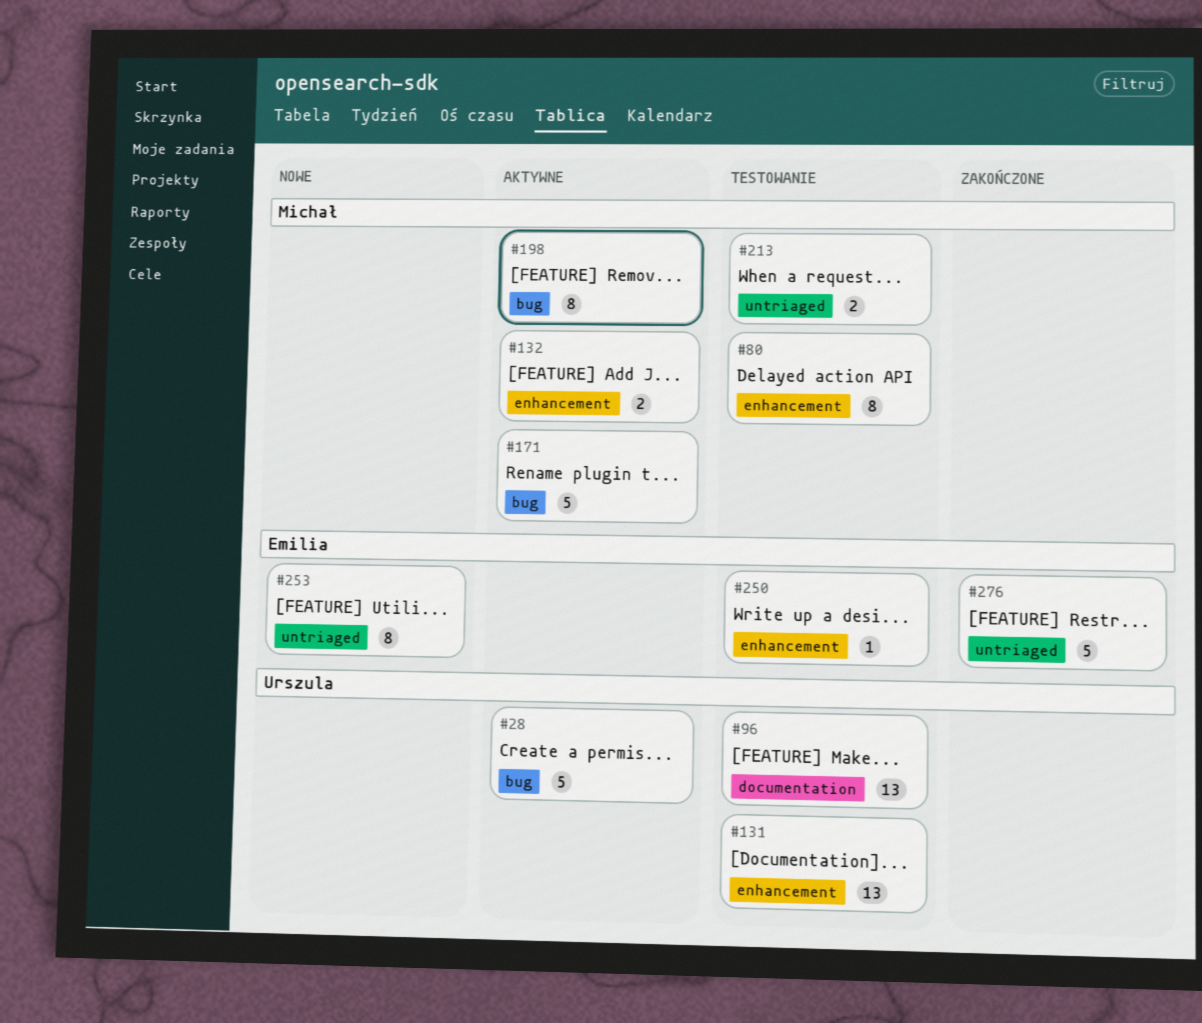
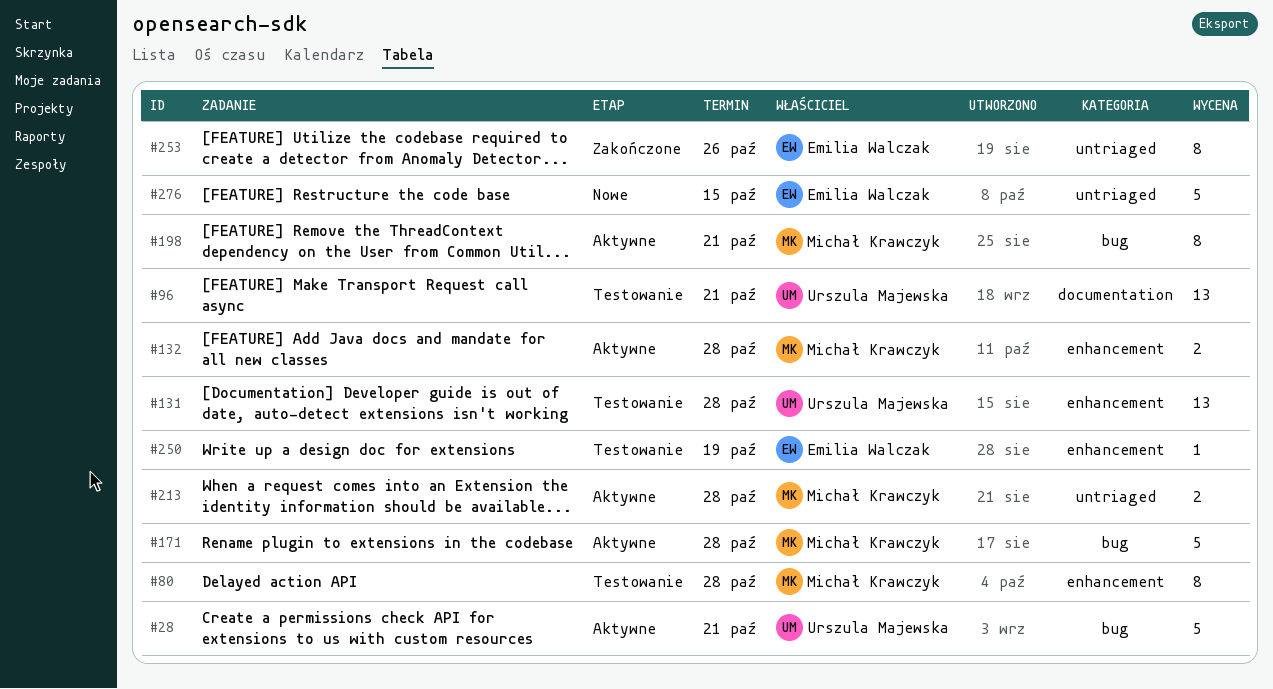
#213, status: Testowanie -> Aktywne
#253, status: Nowe -> Zakończone
#276, status: Zakończone -> Nowe

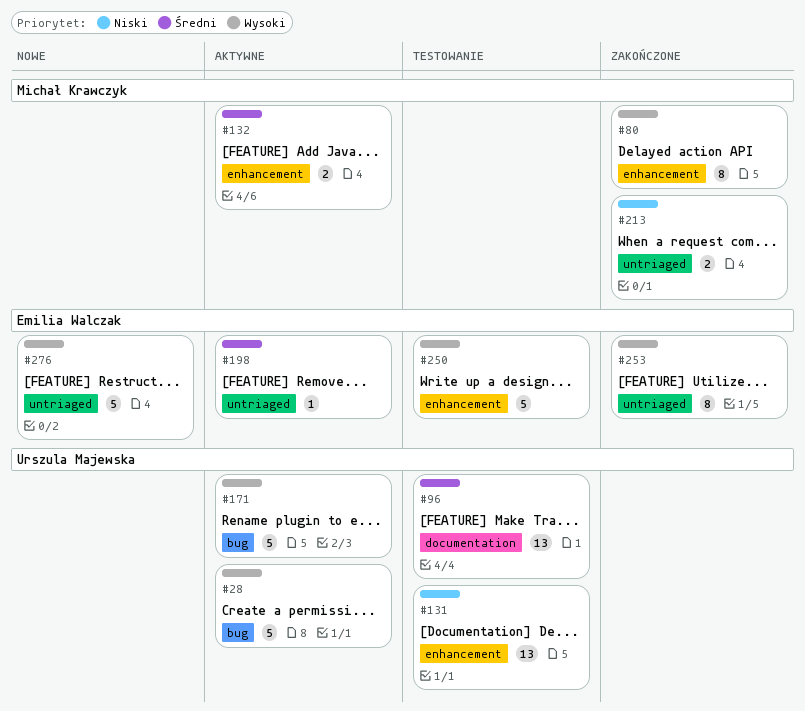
#80, status: Testowanie -> Zakończone
#171, owner: Michał Krawczyk -> Urszula Majewska
#198, owner: Michał Krawczyk -> Emilia Walczak
#198, label: bug -> untriaged
#198, estimate: 8 -> 1
#213, status: Aktywne -> Zakończone
#250, estimate: 1 -> 5

